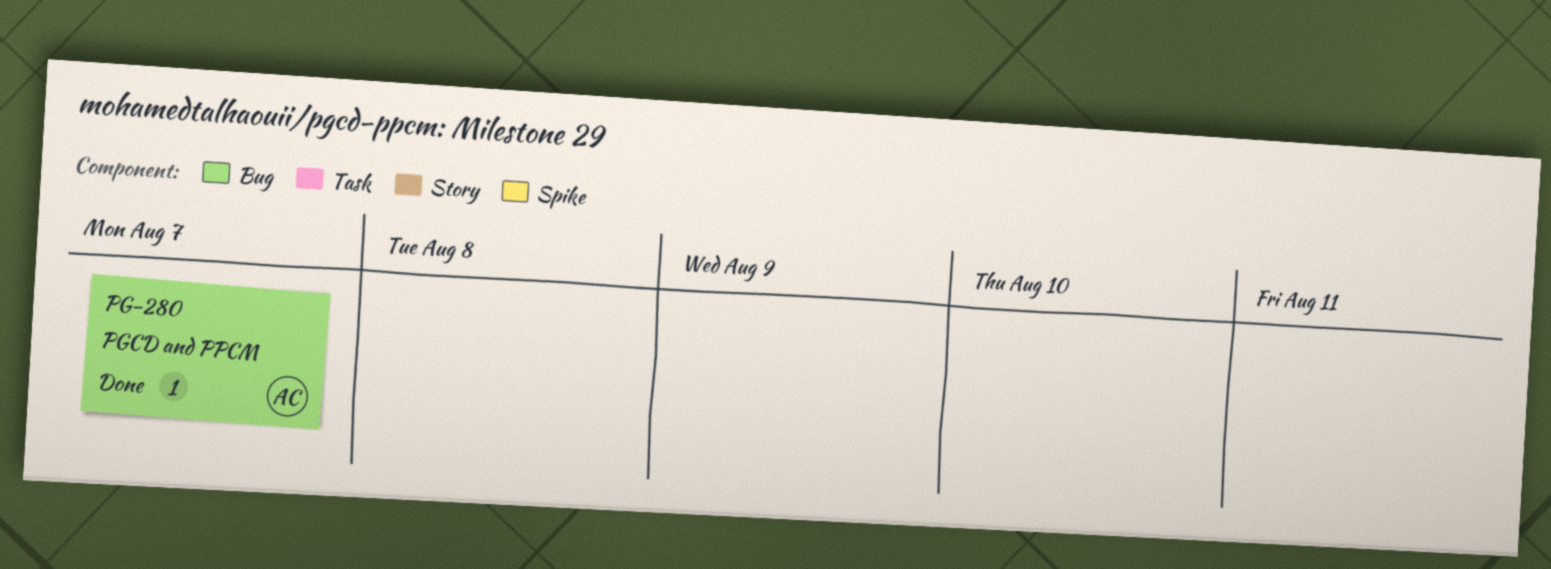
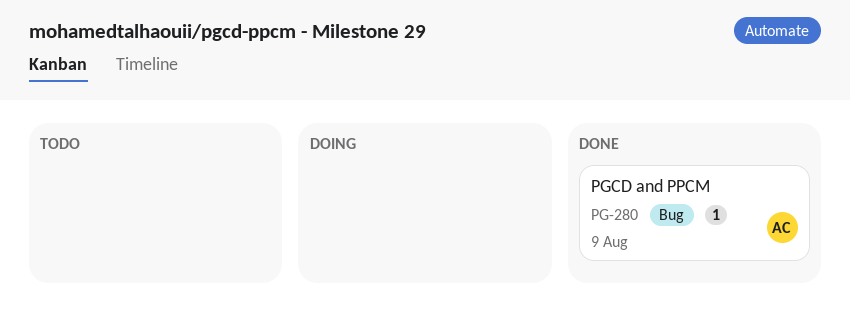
PG-280, due: Aug 7 -> Aug 9

